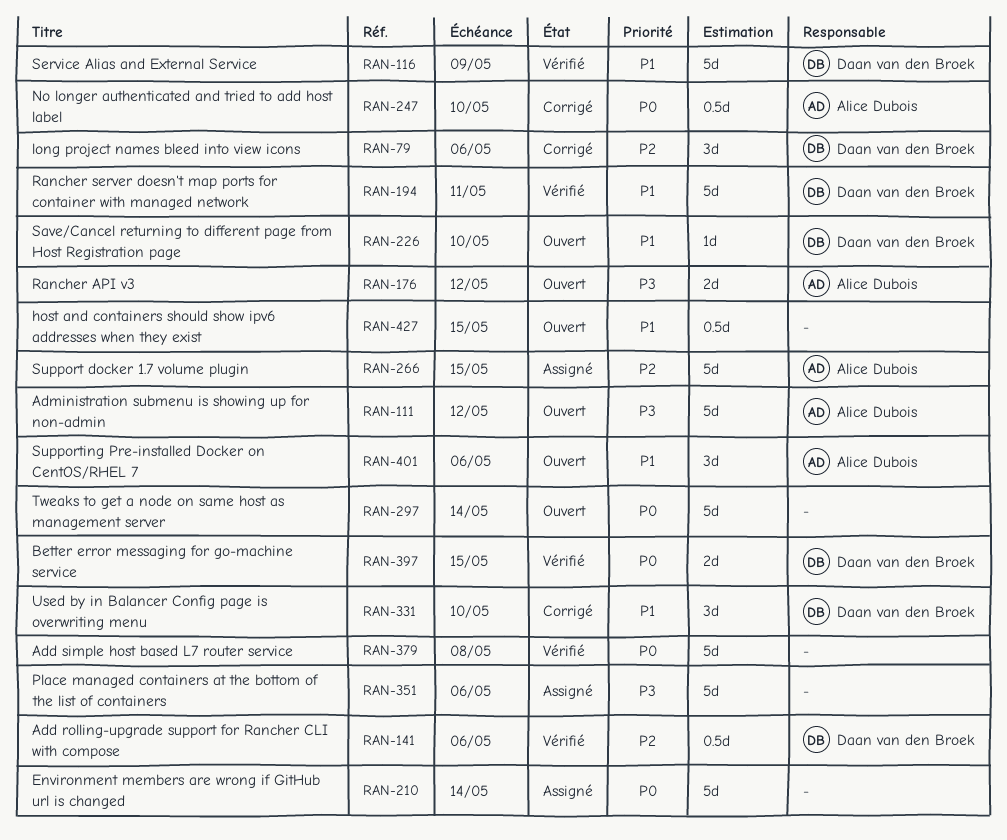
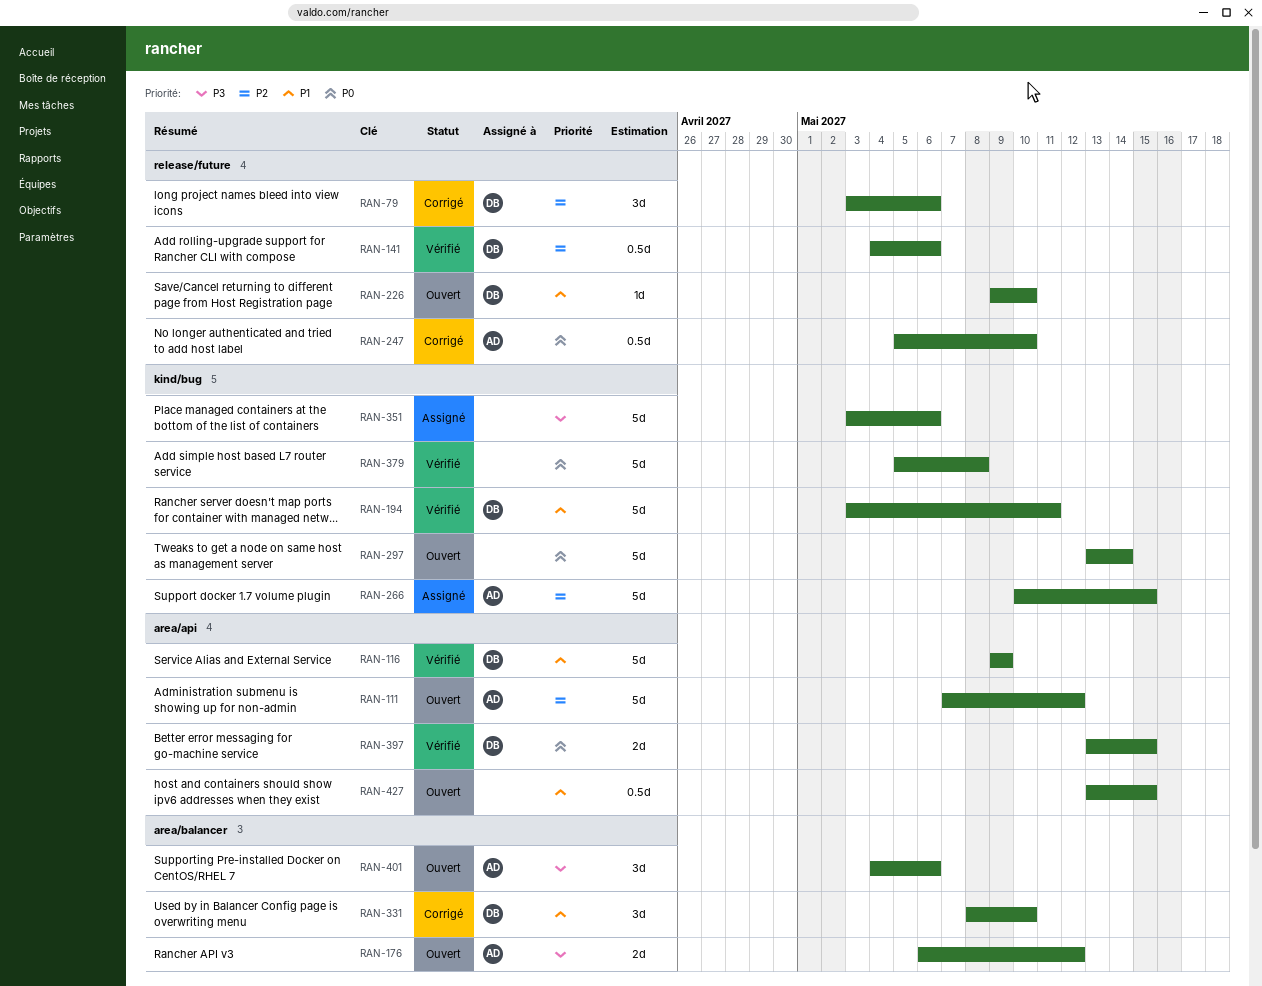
RAN-111, priority: P3 -> P2
RAN-210: present -> none
RAN-401, priority: P1 -> P3

